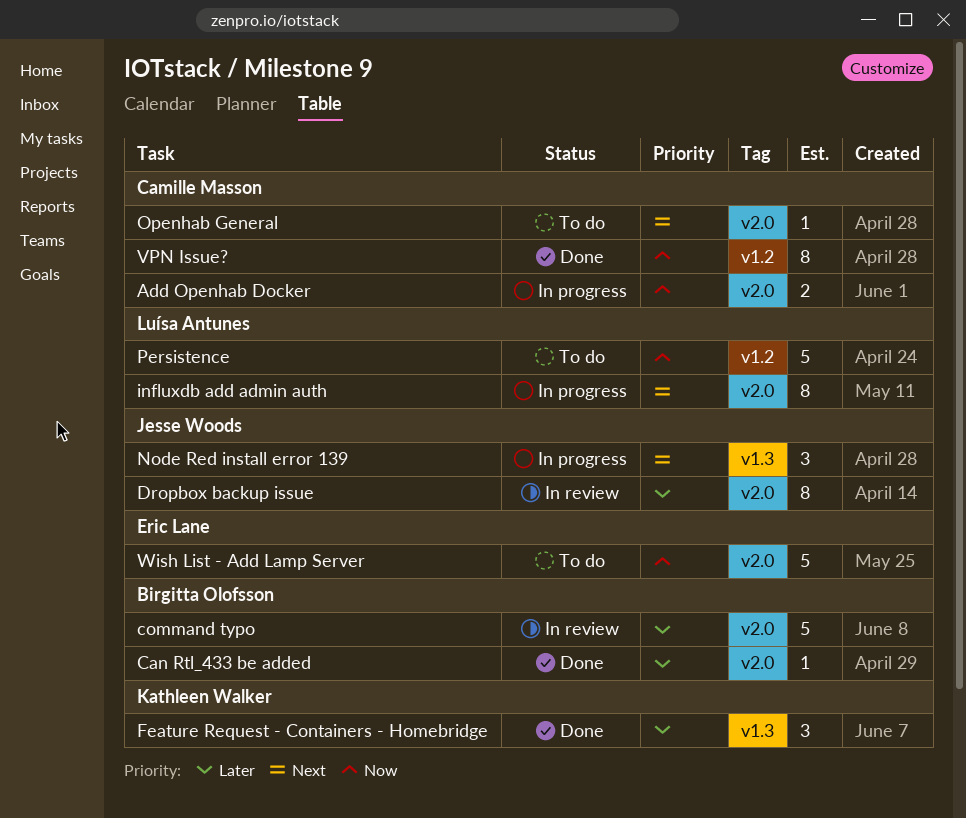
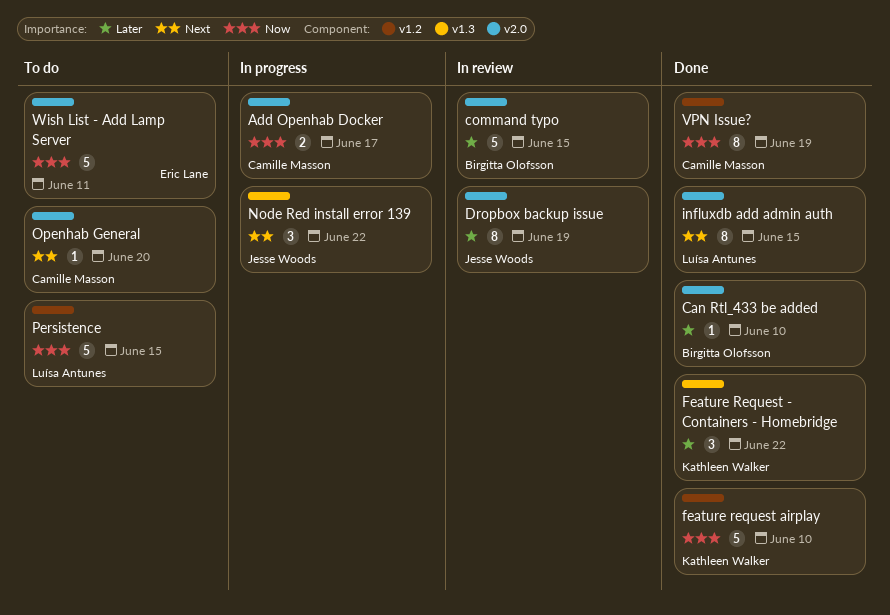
feature request airplay: none -> present
influxdb add admin auth, status: In progress -> Done

